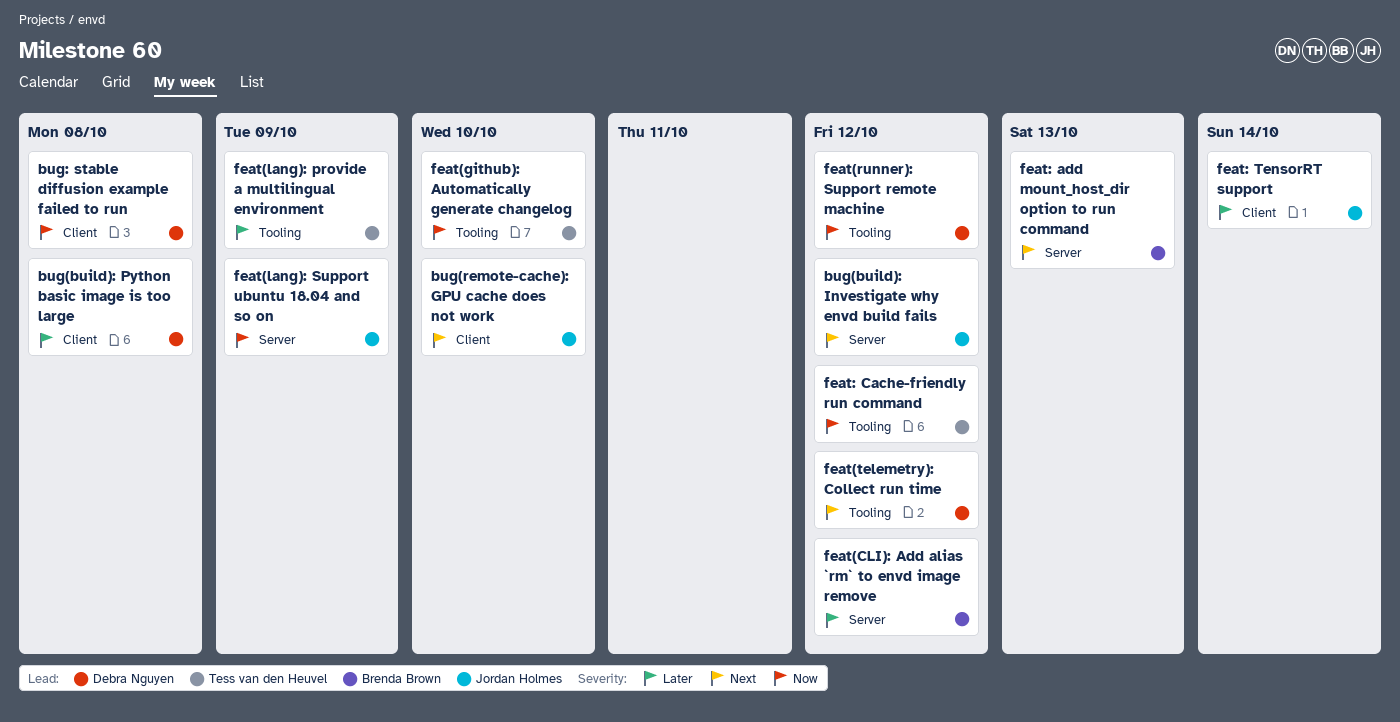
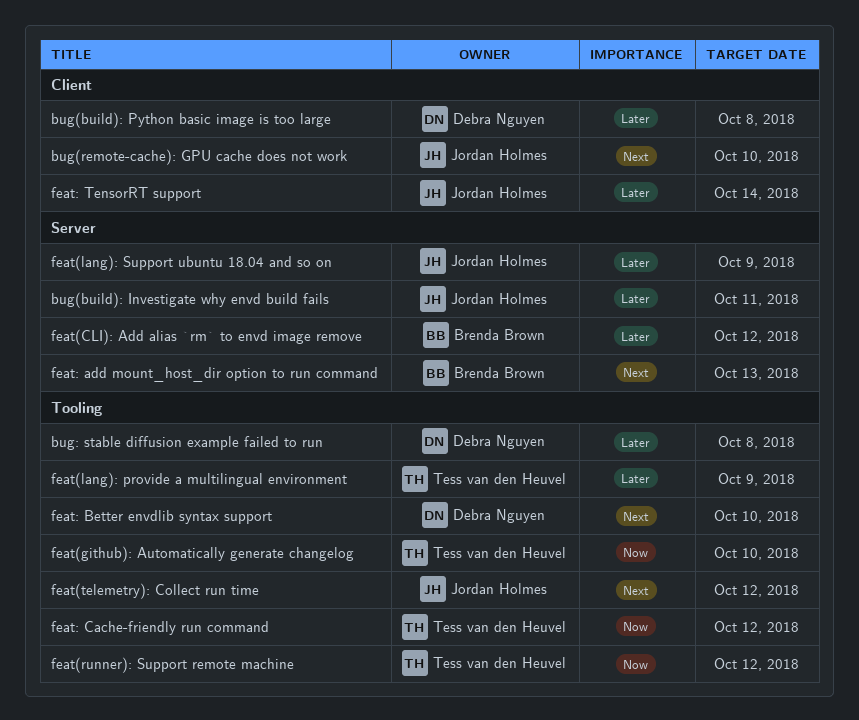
bug(build): Investigate why envd build fails, priority: Next -> Later
bug(build): Investigate why envd build fails, due: Oct 12 -> Oct 11
bug: stable diffusion example failed to run, priority: Now -> Later
bug: stable diffusion example failed to run, label: Client -> Tooling
feat(lang): Support ubuntu 18.04 and so on, priority: Now -> Later
feat(runner): Support remote machine, owner: Debra Nguyen -> Tess van den Heuvel
feat(telemetry): Collect run time, owner: Debra Nguyen -> Jordan Holmes
feat: Better envdlib syntax support: none -> present

